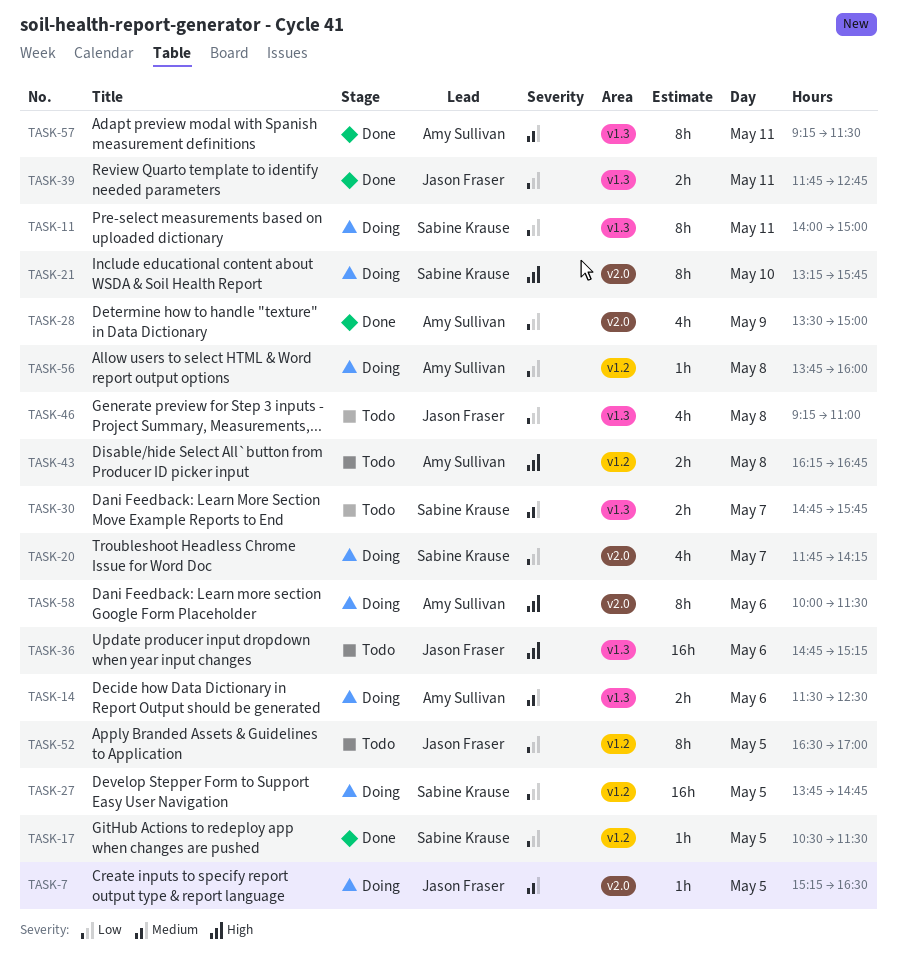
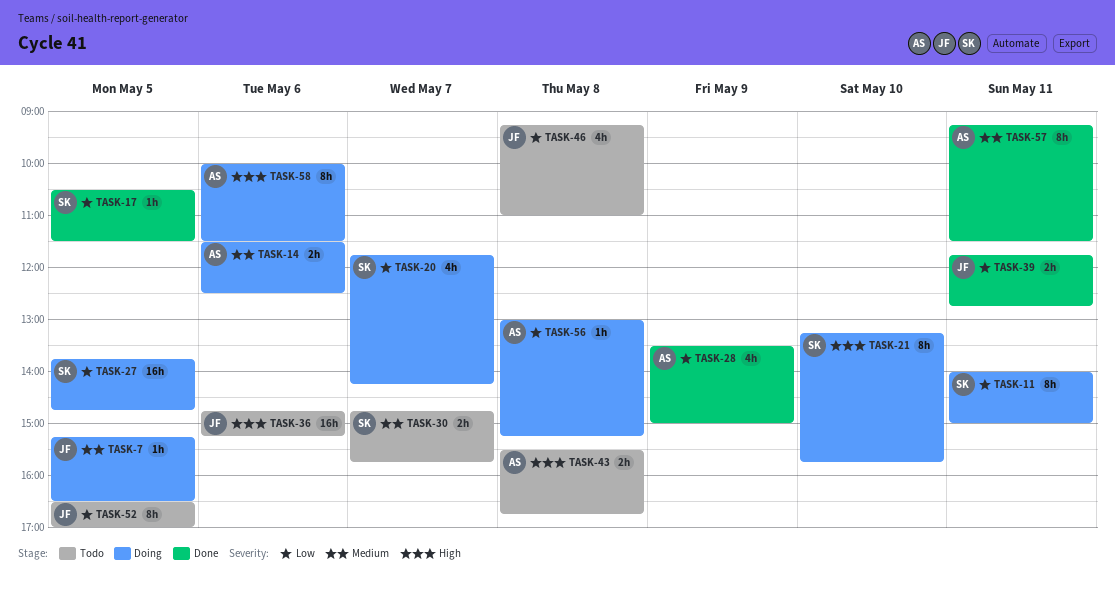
TASK-43, begins: 16:15 -> 15:30
TASK-56, begins: 13:45 -> 13:00
TASK-56, ends: 16:00 -> 15:15

